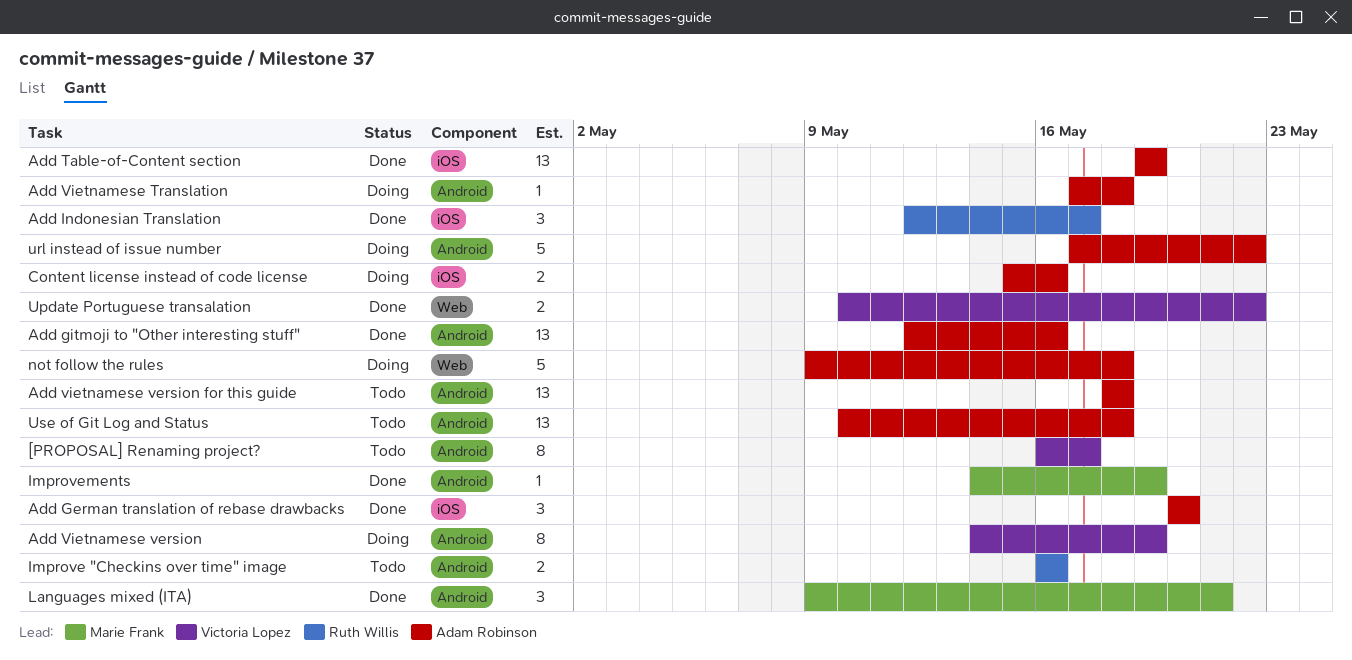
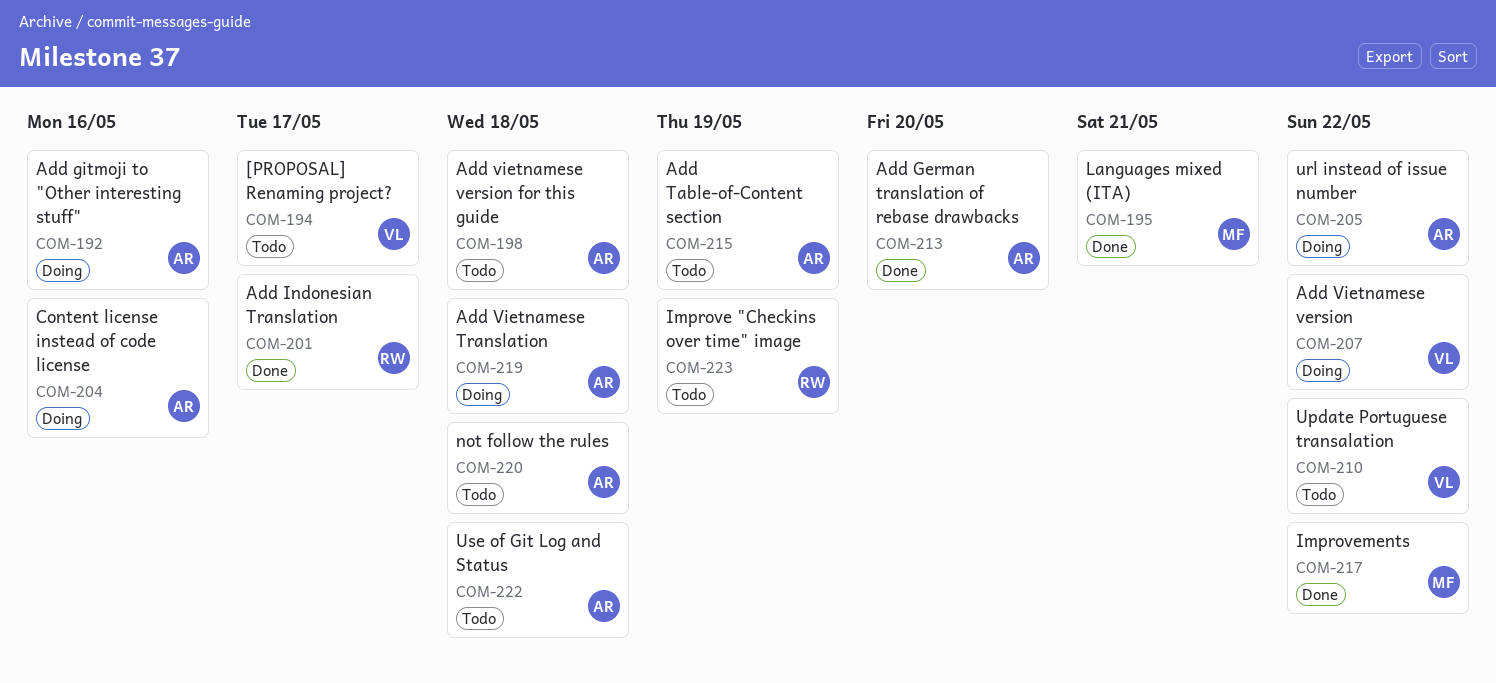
Add gitmoji to "Other interesting stuff", status: Done -> Doing
Add Table-of-Content section, status: Done -> Todo
Add Vietnamese version, due: May 19 -> May 22
Improve "Checkins over time" image, due: May 16 -> May 19
Improvements, due: May 19 -> May 22
not follow the rules, status: Doing -> Todo
Update Portuguese transalation, status: Done -> Todo

